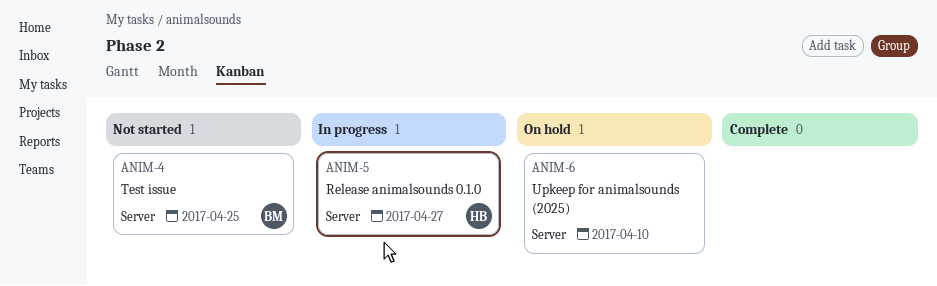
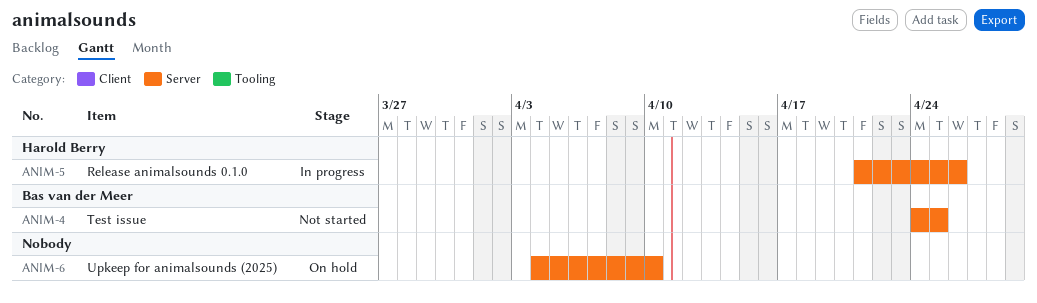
ANIM-5, due: Apr 27 -> Apr 26

